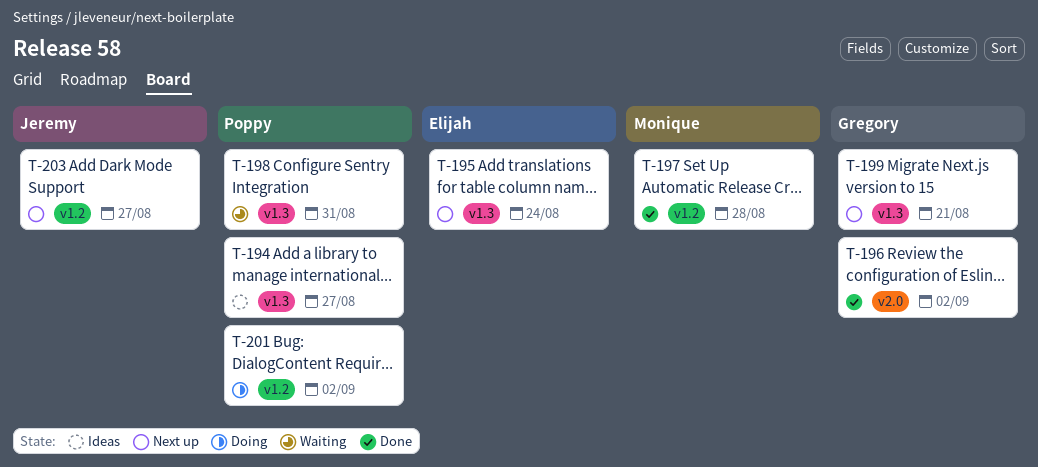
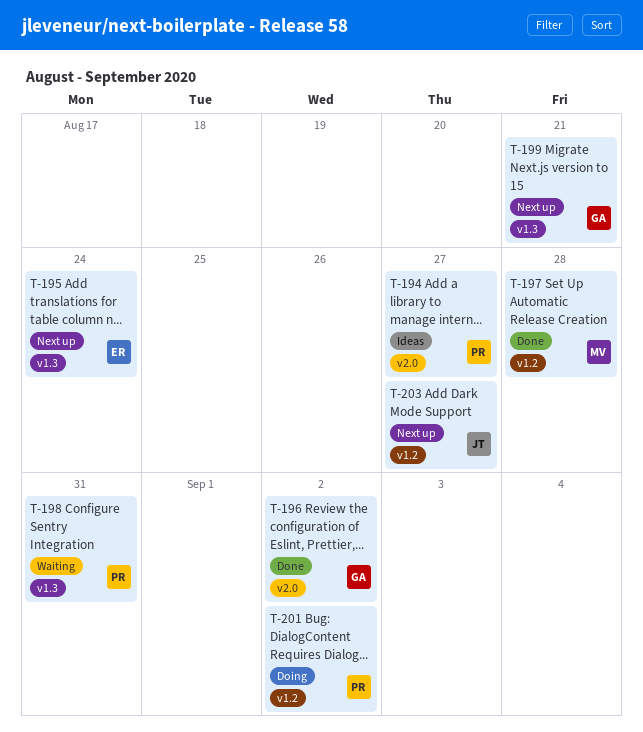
T-194, label: v1.3 -> v2.0

